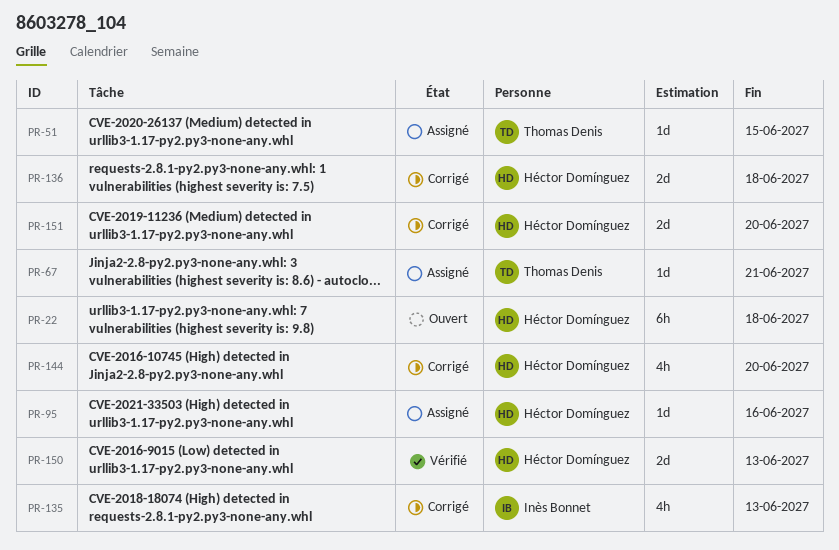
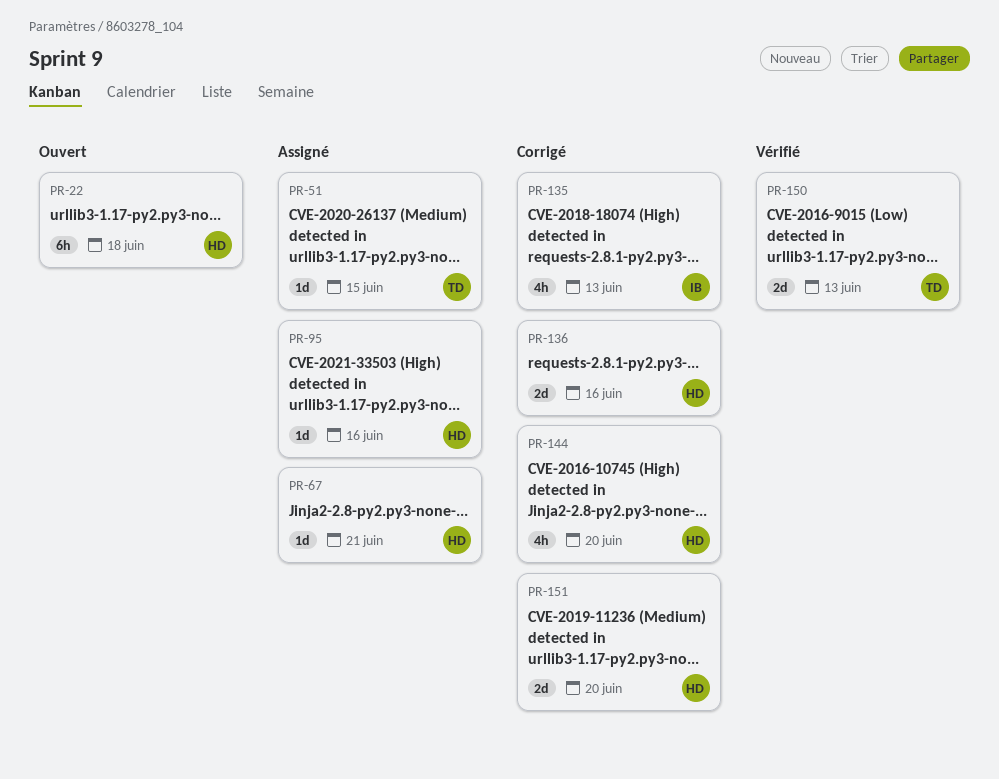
PR-67, owner: Thomas Denis -> Héctor Domínguez
PR-136, due: Jun 18 -> Jun 16
PR-150, owner: Héctor Domínguez -> Thomas Denis

